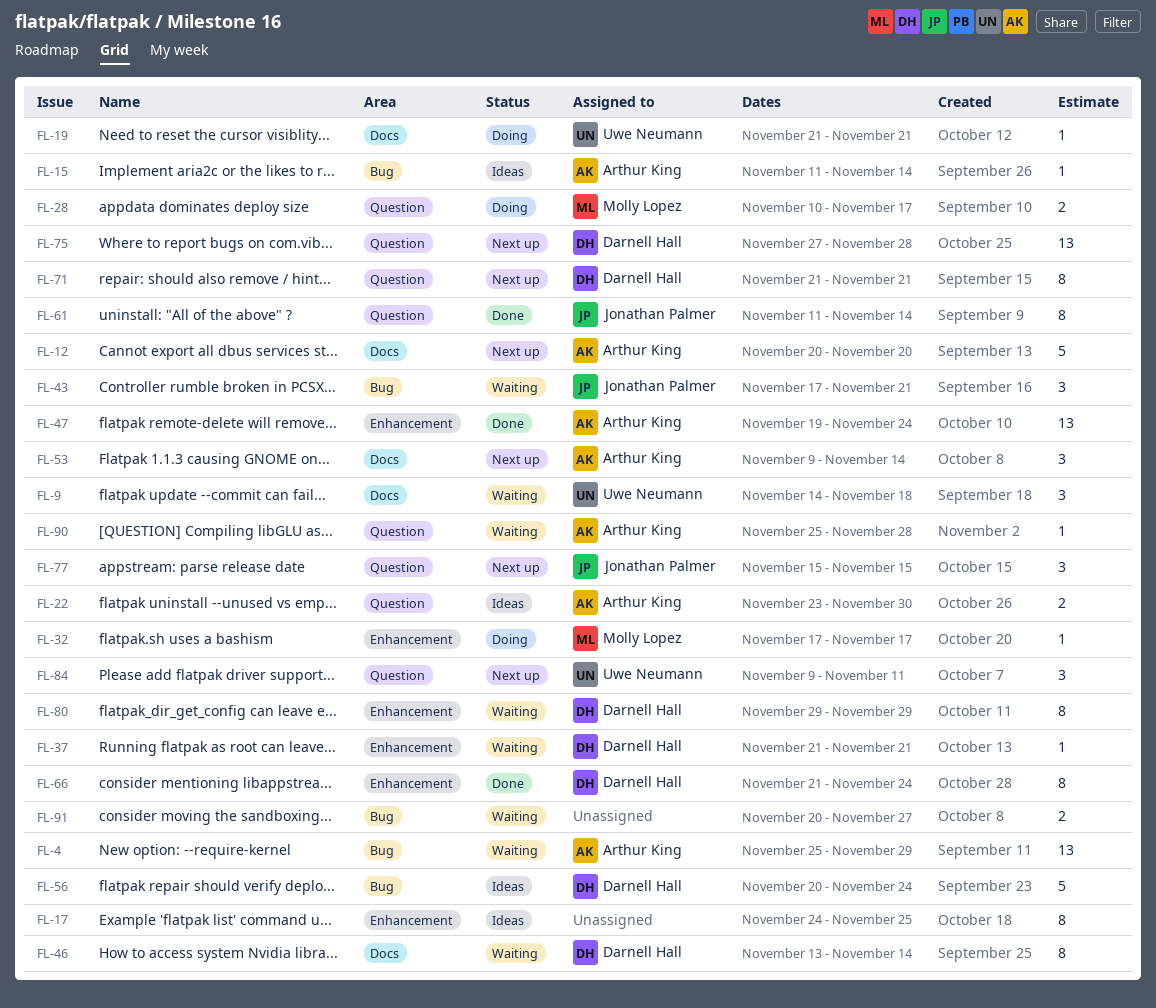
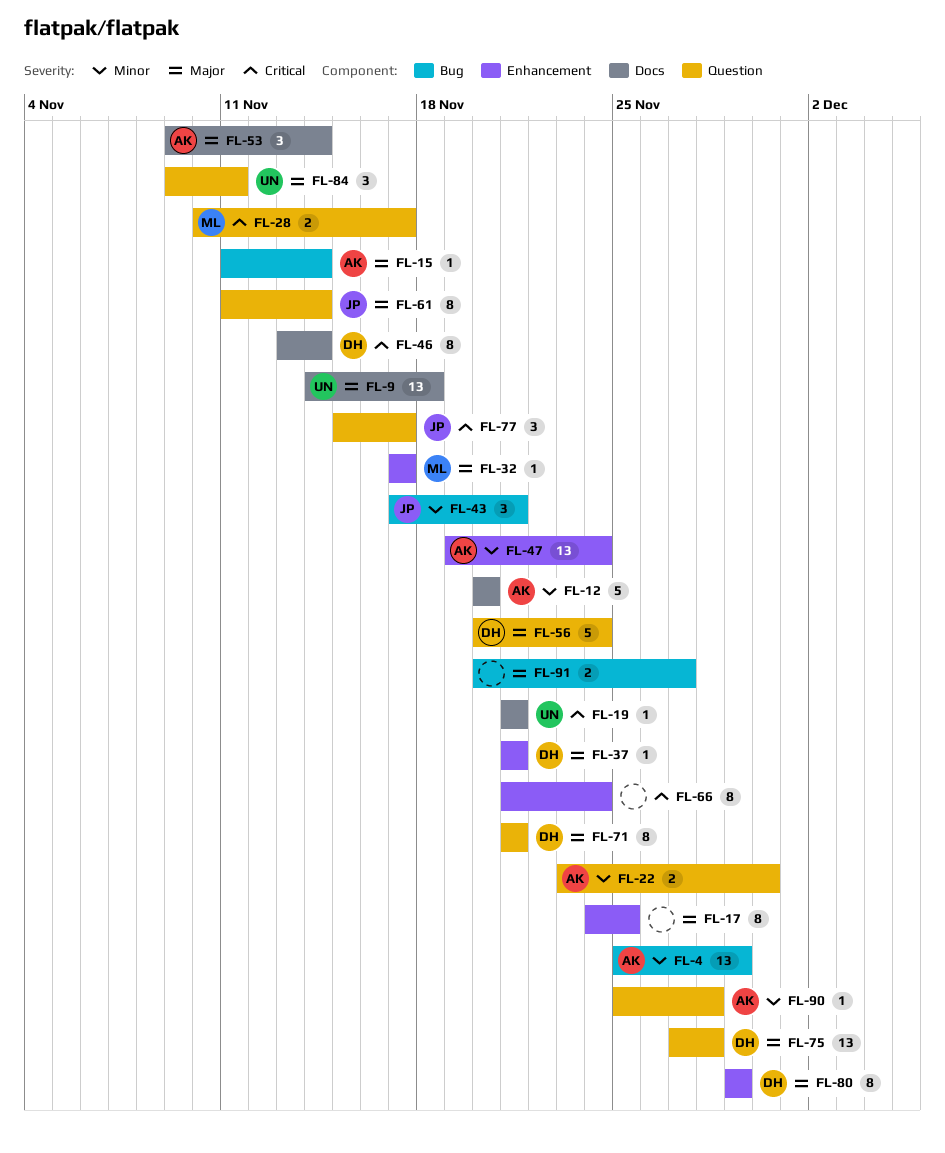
FL-9, estimate: 3 -> 13
FL-56, label: Bug -> Question
FL-66, owner: Darnell Hall -> none
FL-77, due: Nov 15 -> Nov 17

